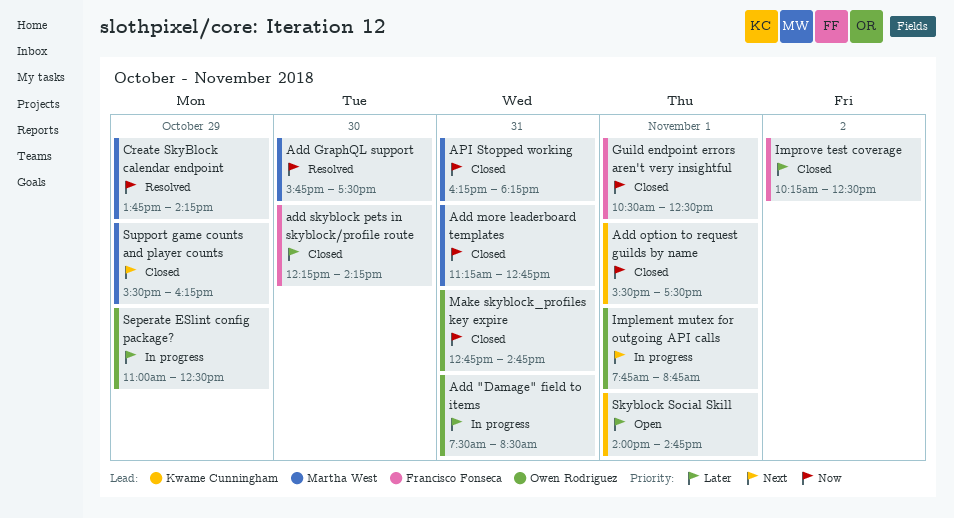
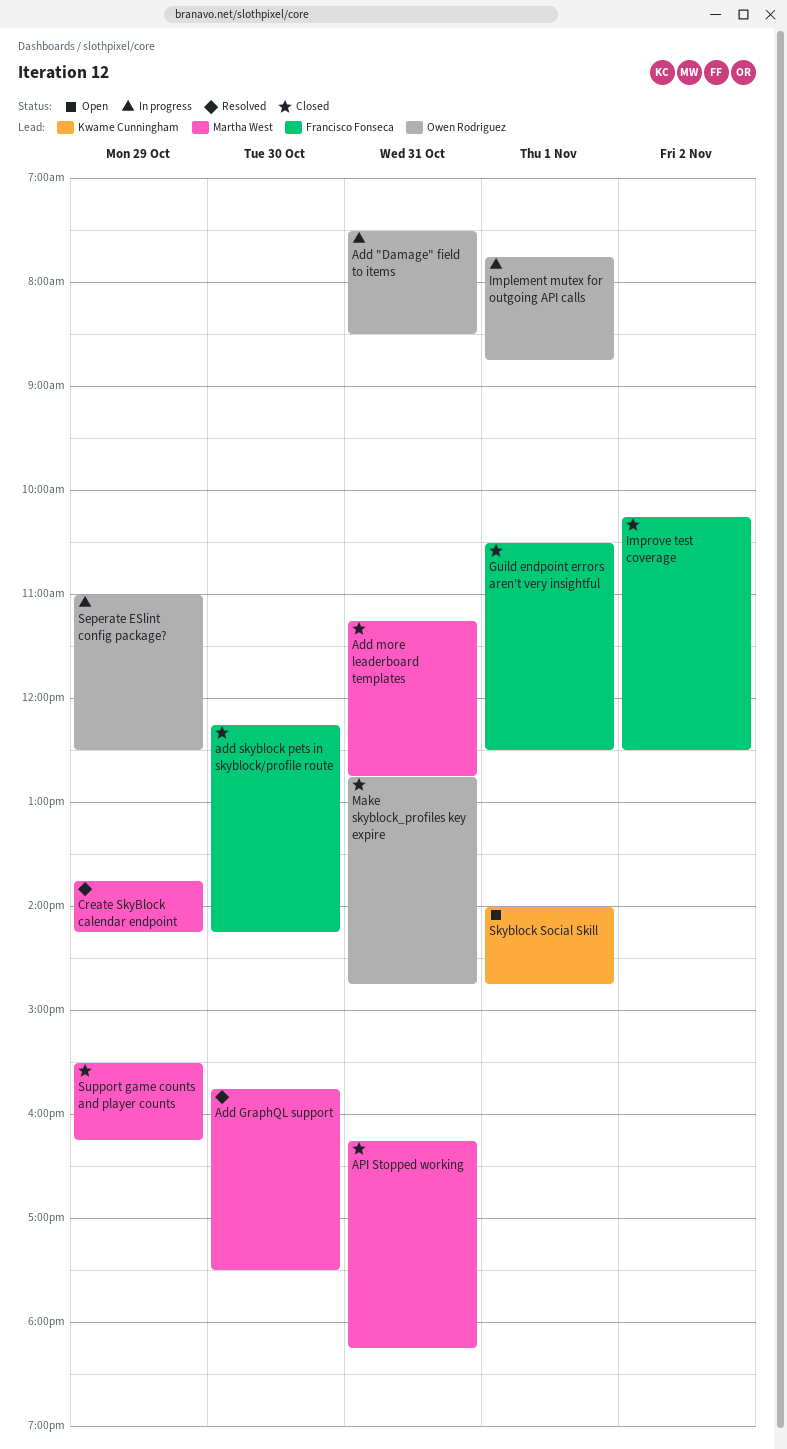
Add option to request guilds by name: present -> none

